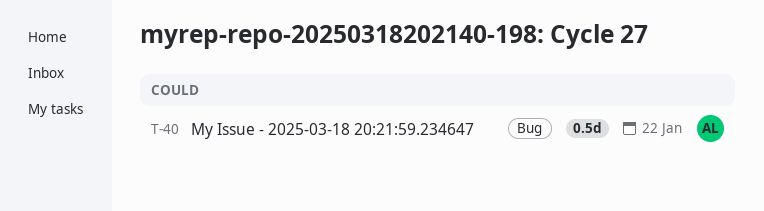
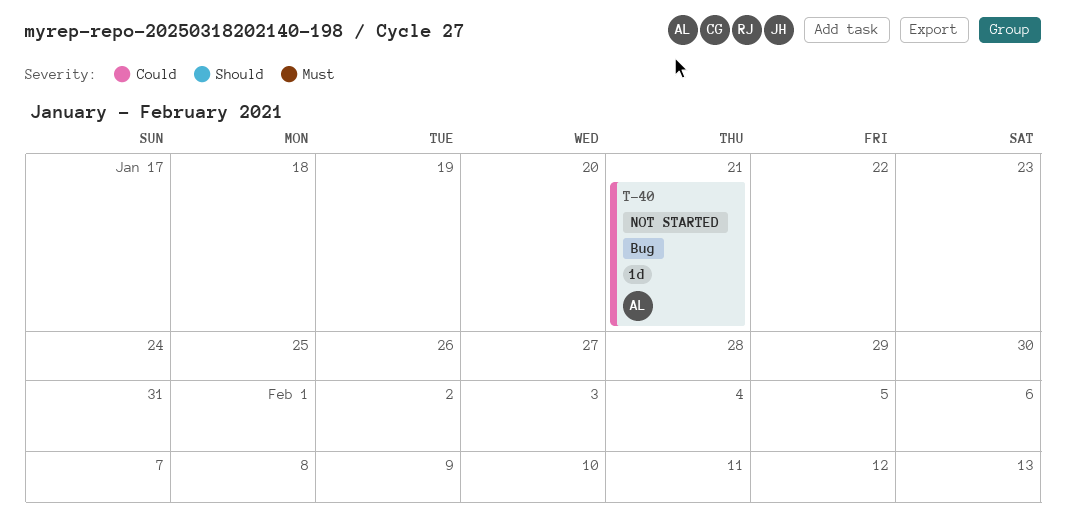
T-40, estimate: 0.5d -> 1d
T-40, due: Jan 22 -> Jan 21

